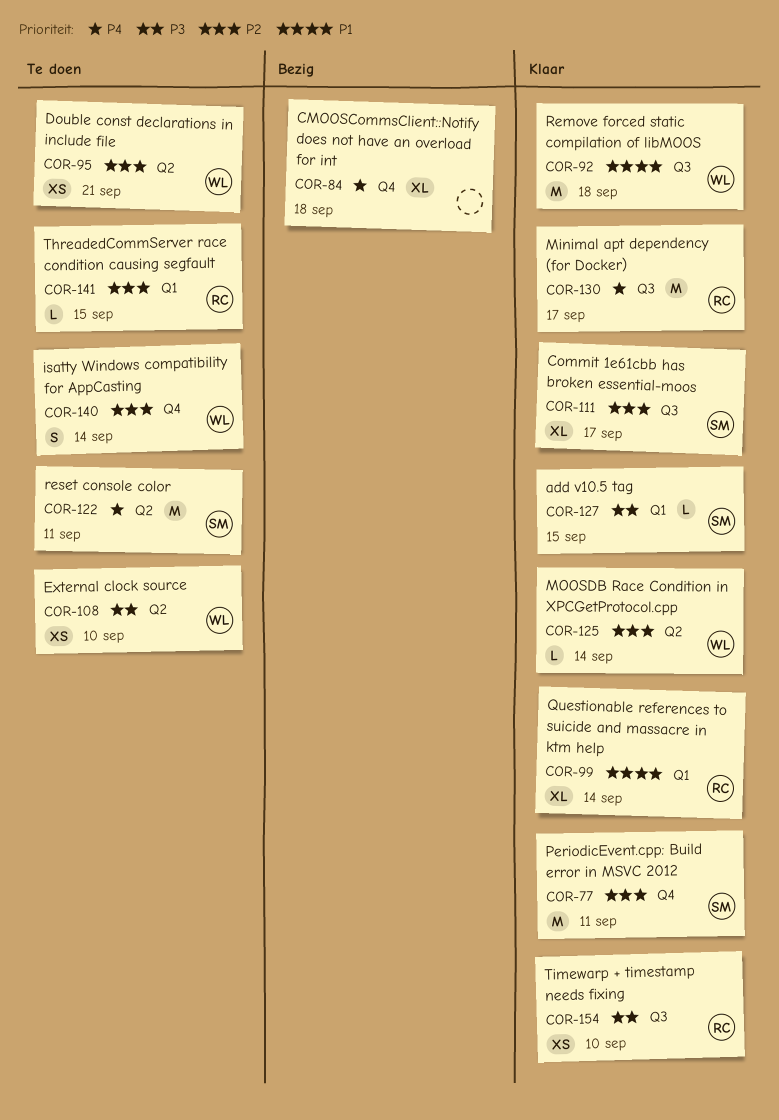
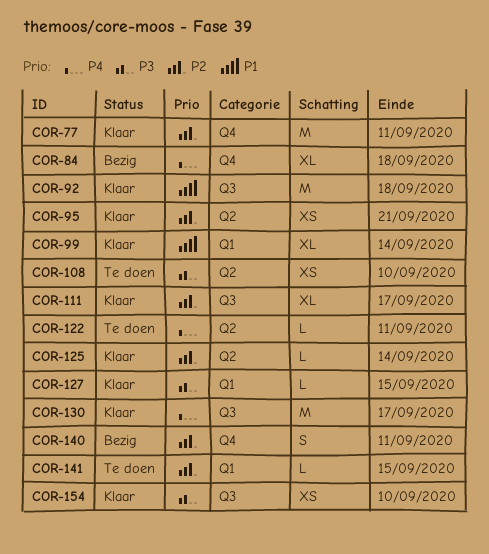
COR-95, status: Te doen -> Klaar
COR-122, estimate: M -> L
COR-140, status: Te doen -> Bezig
COR-140, due: Sep 14 -> Sep 11

